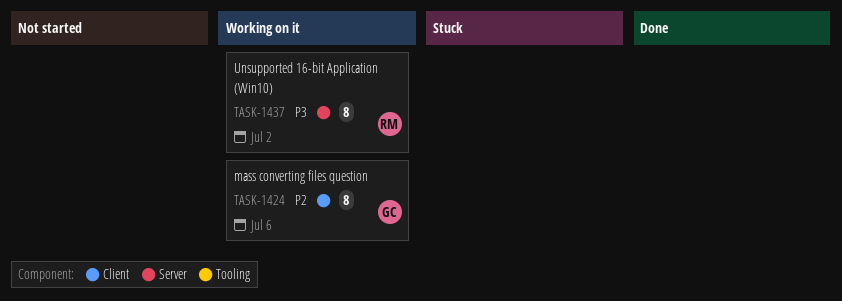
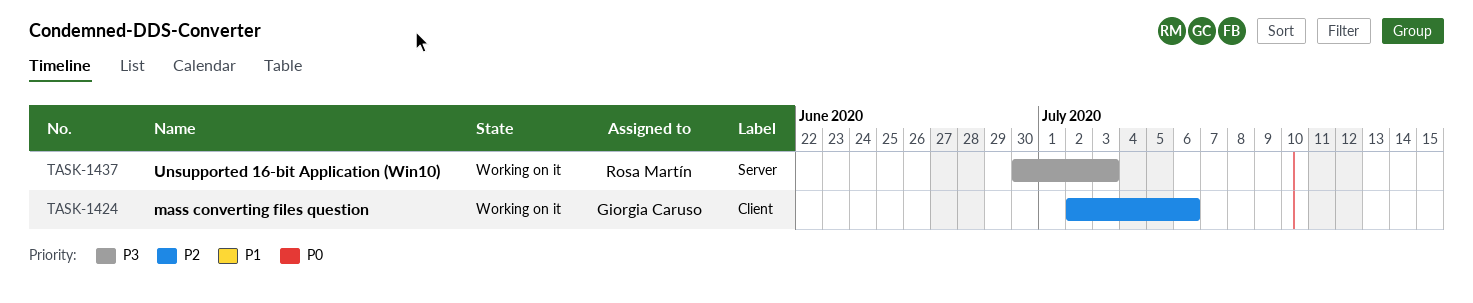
TASK-1437, due: Jul 2 -> Jul 3

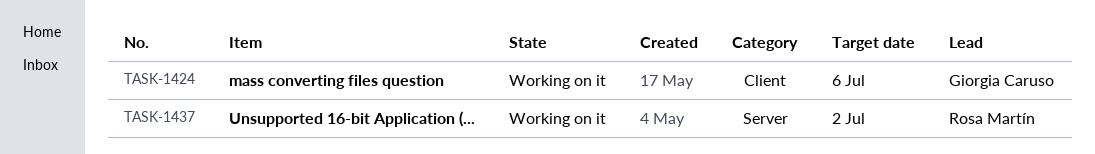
TASK-1437, due: Jul 3 -> Jul 2

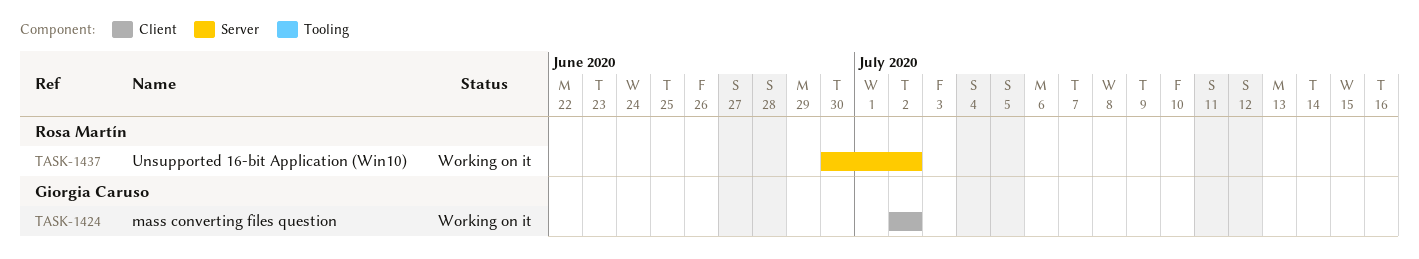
TASK-1424, due: Jul 6 -> Jul 2

